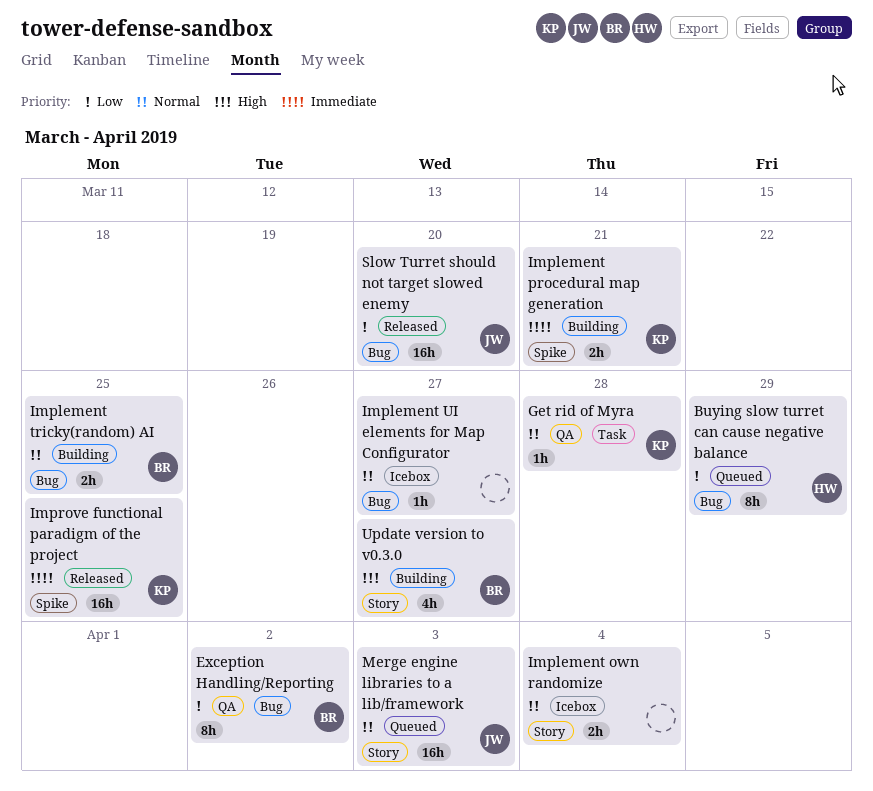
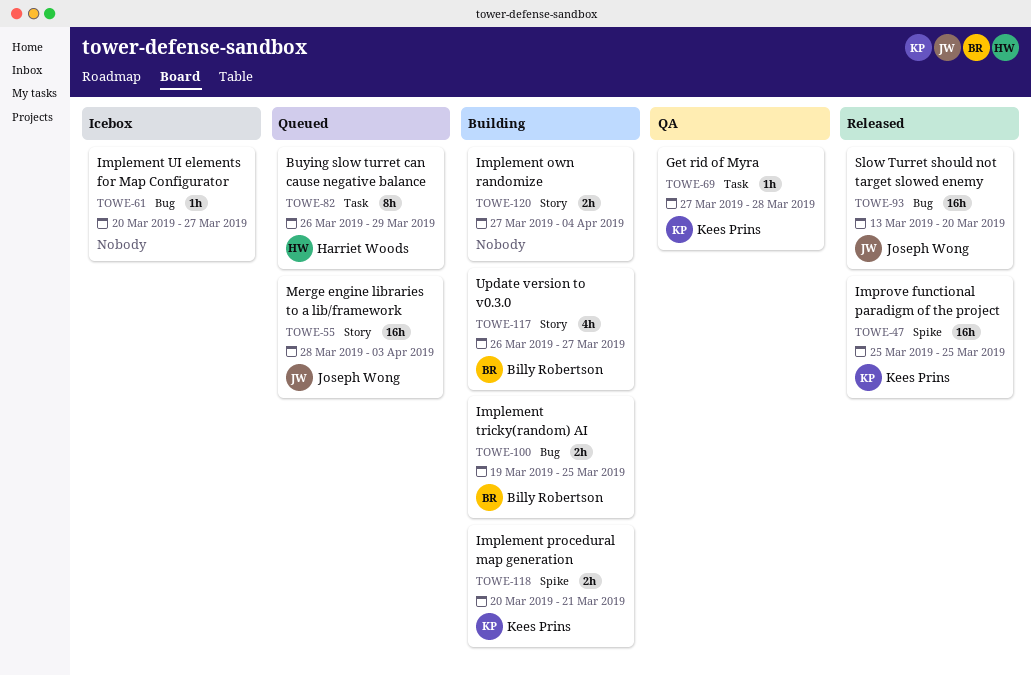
Buying slow turret can cause negative balance, label: Bug -> Task
Exception Handling/Reporting: present -> none
Implement own randomize, status: Icebox -> Building

